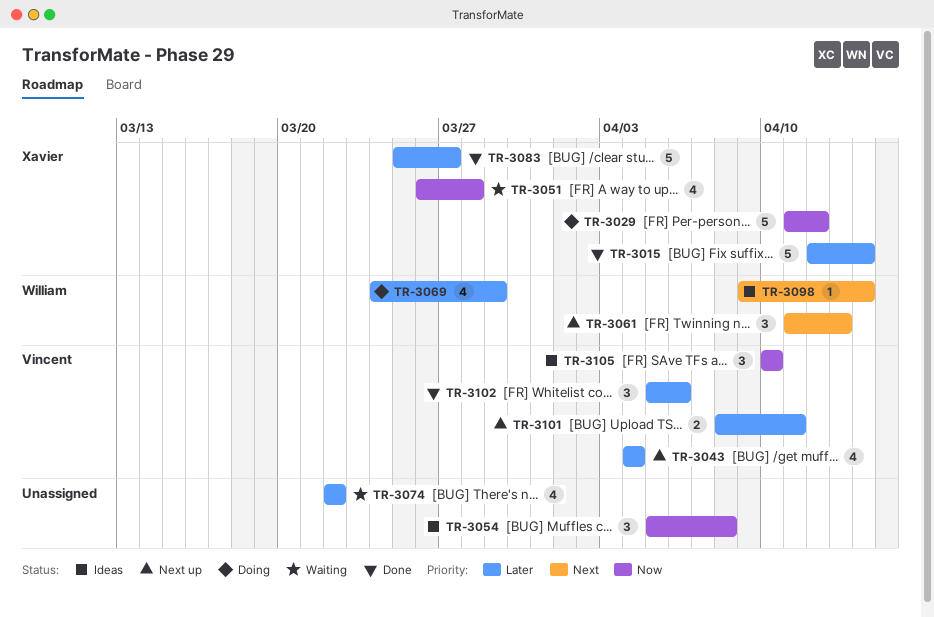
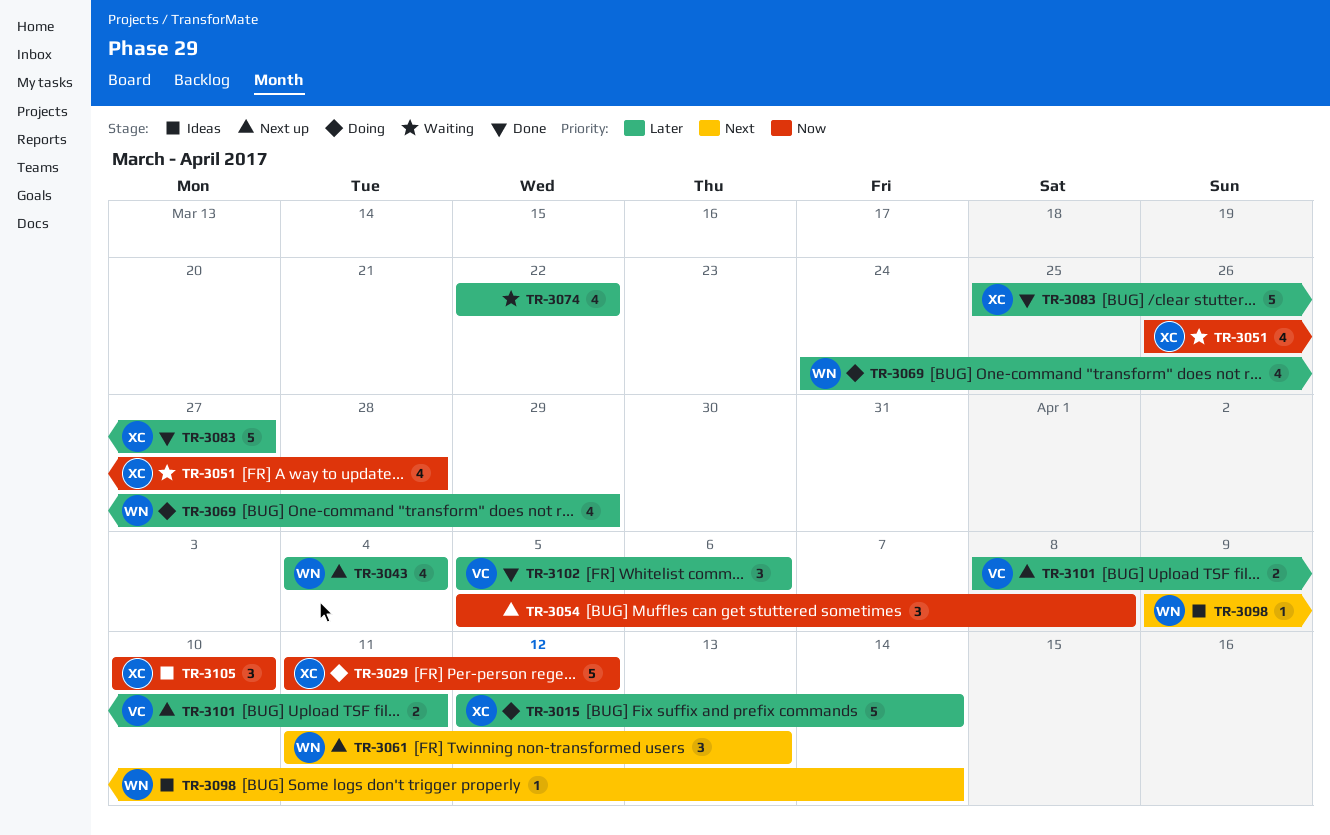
TR-3015, status: Done -> Doing
TR-3043, owner: Vincent -> William
TR-3054, status: Ideas -> Next up
TR-3105, owner: Vincent -> Xavier

